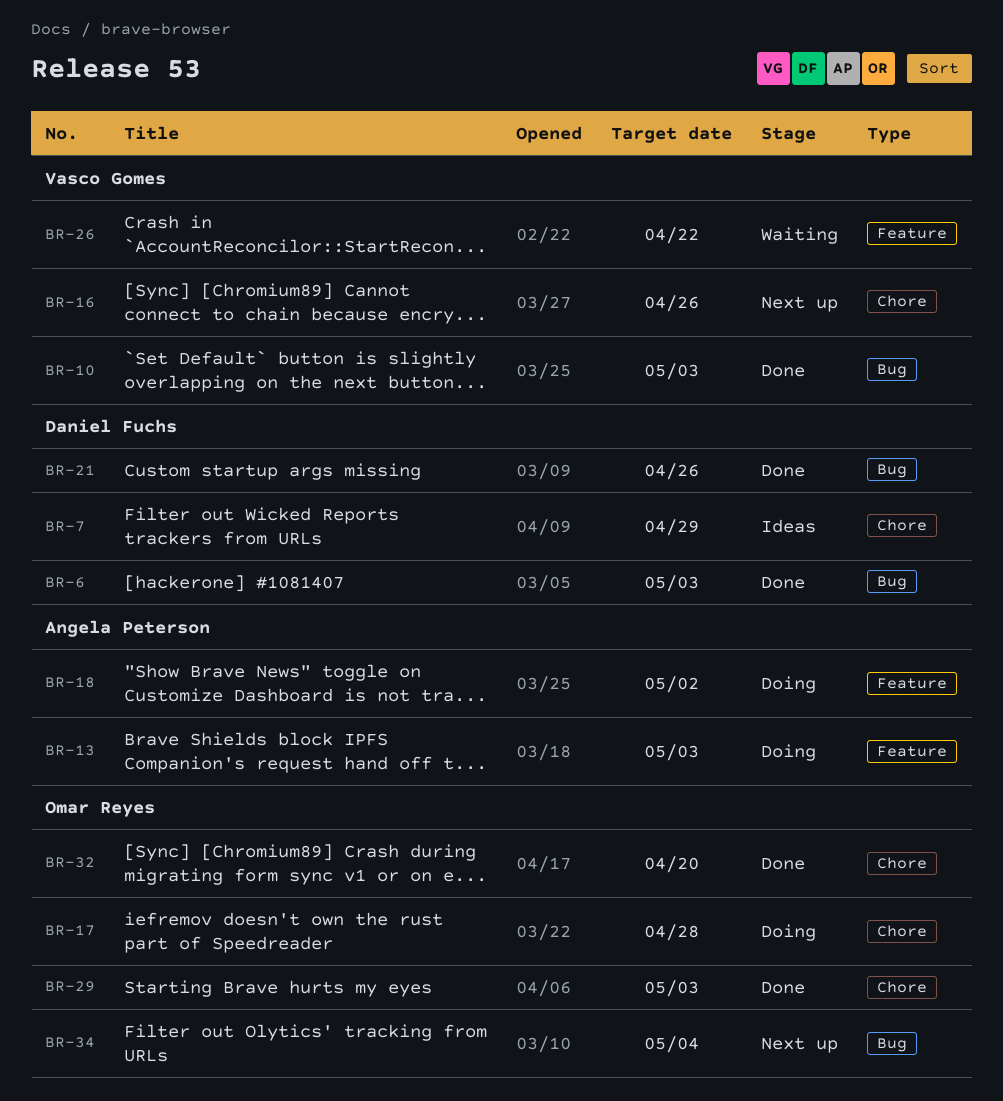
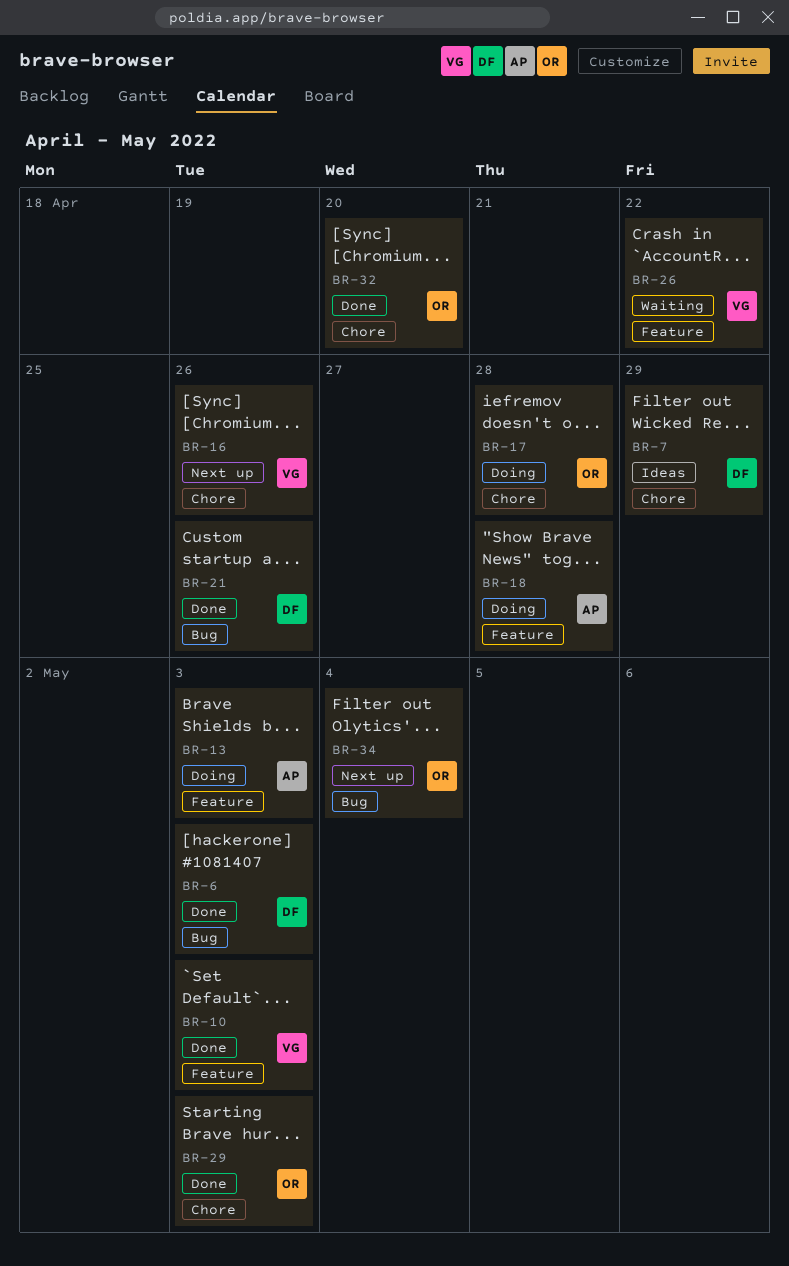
BR-10, label: Bug -> Feature
BR-18, due: May 2 -> Apr 28

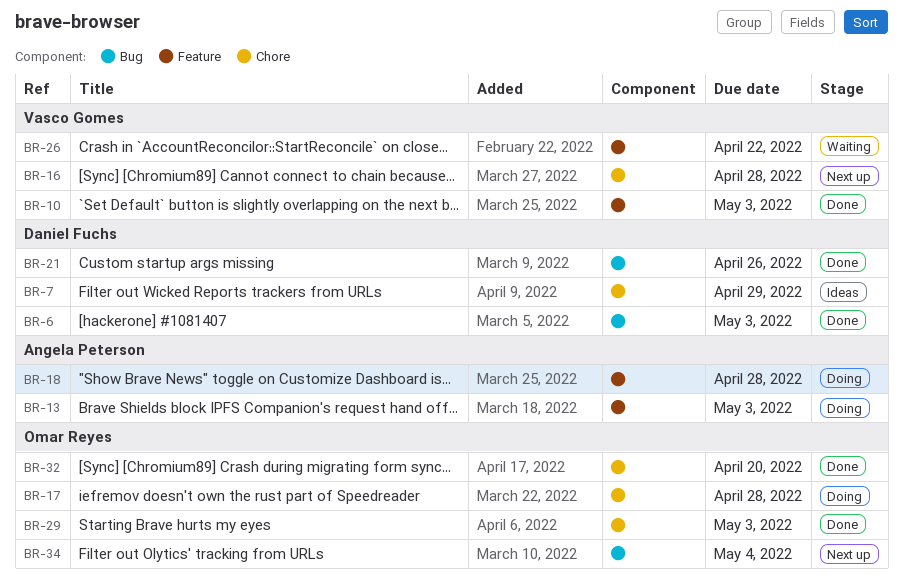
BR-16, due: Apr 26 -> Apr 28

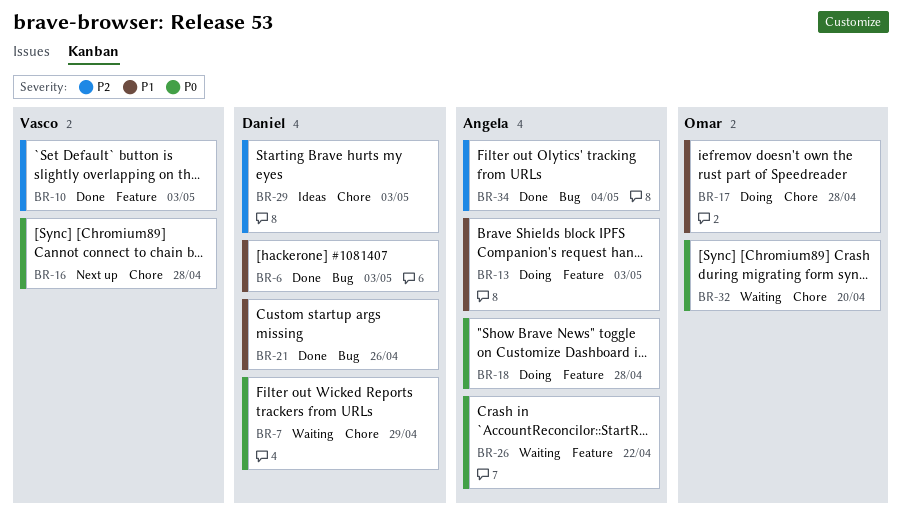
BR-7, status: Ideas -> Waiting
BR-26, owner: Vasco Gomes -> Angela Peterson
BR-29, status: Done -> Ideas
BR-29, owner: Omar Reyes -> Daniel Fuchs
BR-32, status: Done -> Waiting
BR-34, status: Next up -> Done
BR-34, owner: Omar Reyes -> Angela Peterson

